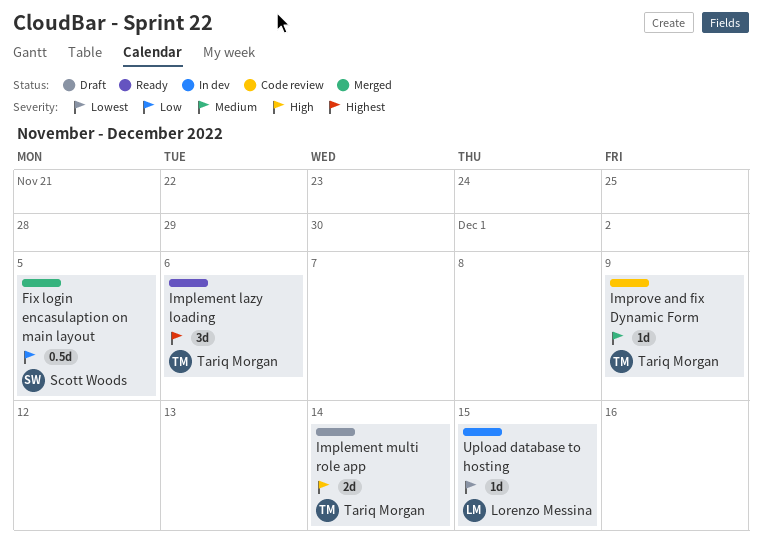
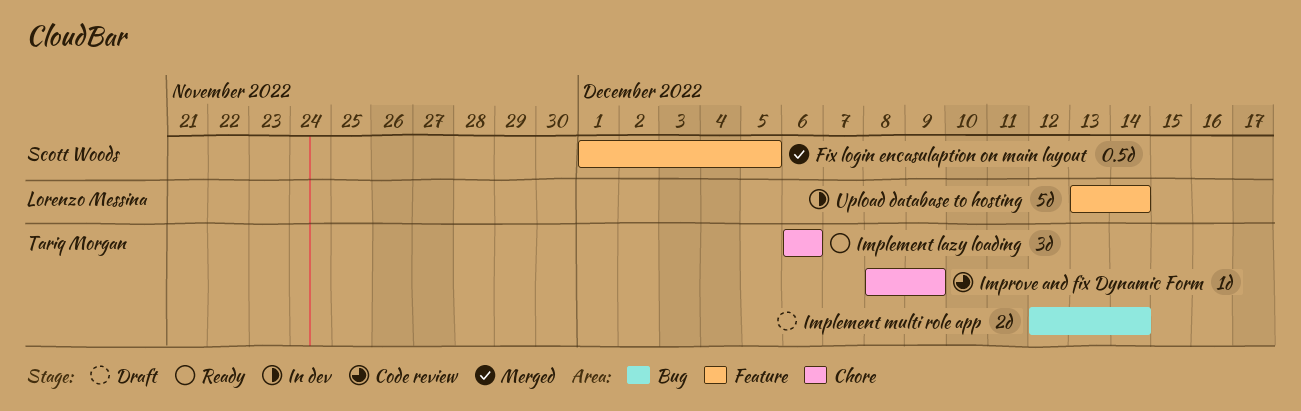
Upload database to hosting, estimate: 1d -> 5d
Upload database to hosting, due: Dec 15 -> Dec 14

